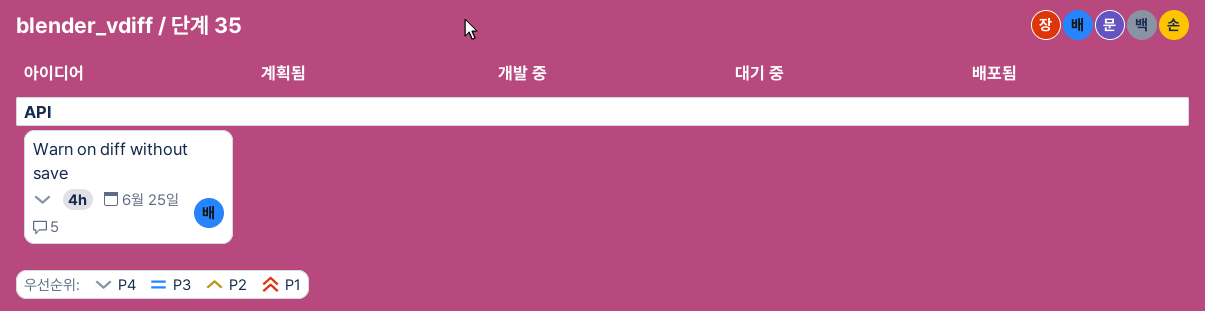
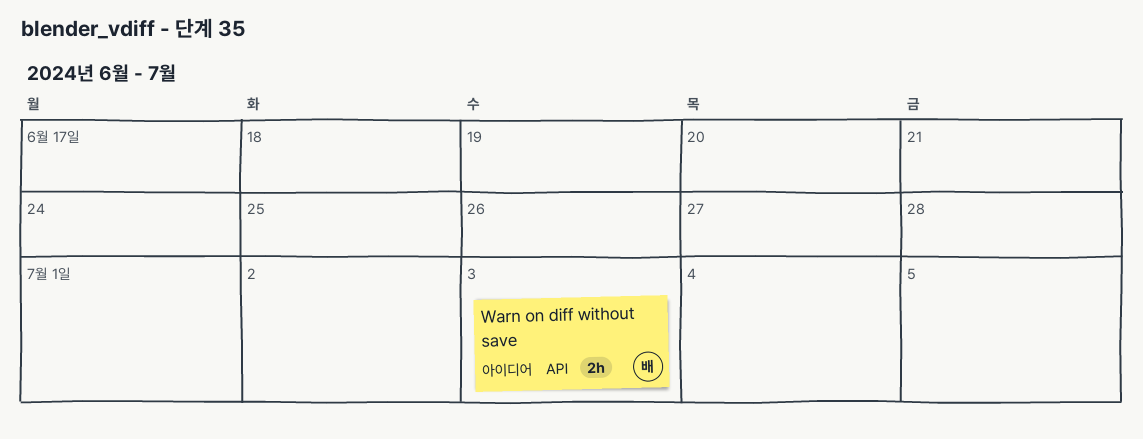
Warn on diff without save, estimate: 4h -> 2h
Warn on diff without save, due: Jun 25 -> Jul 3

